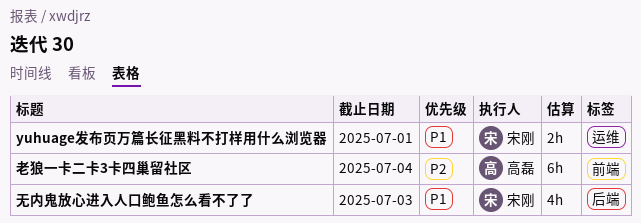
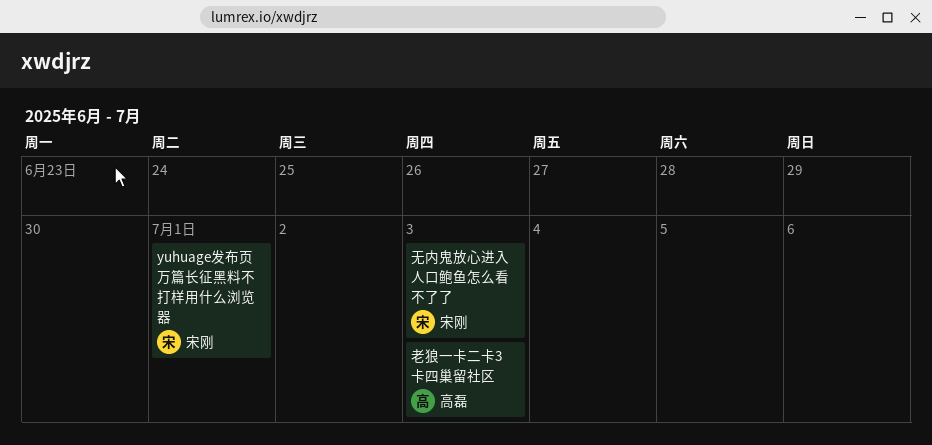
老狼一卡二卡3卡四巢留社区, due: Jul 4 -> Jul 3

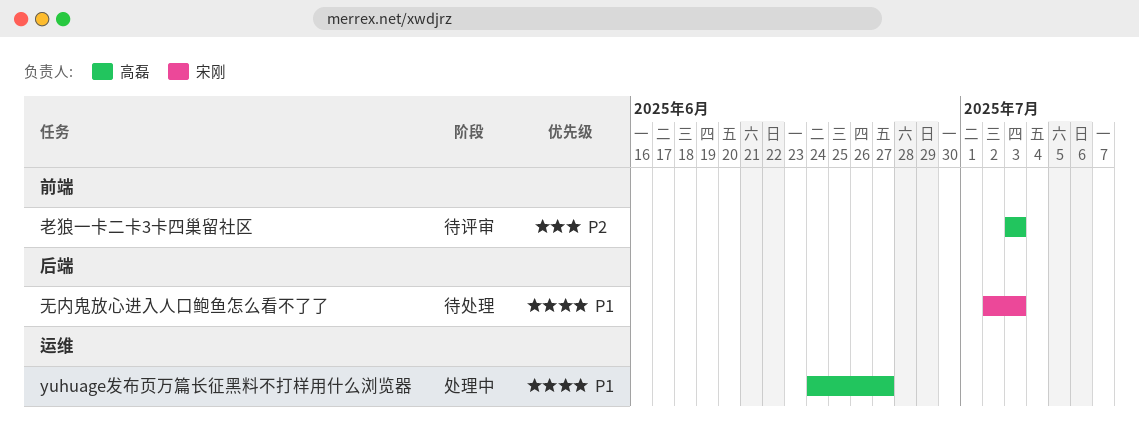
yuhuage发布页万篇长征黑料不打样用什么浏览器, owner: 宋刚 -> 高磊
yuhuage发布页万篇长征黑料不打样用什么浏览器, due: Jul 1 -> Jun 27

